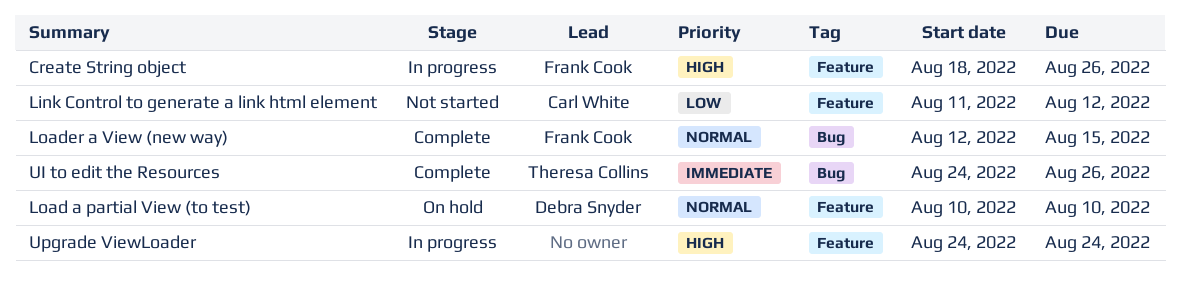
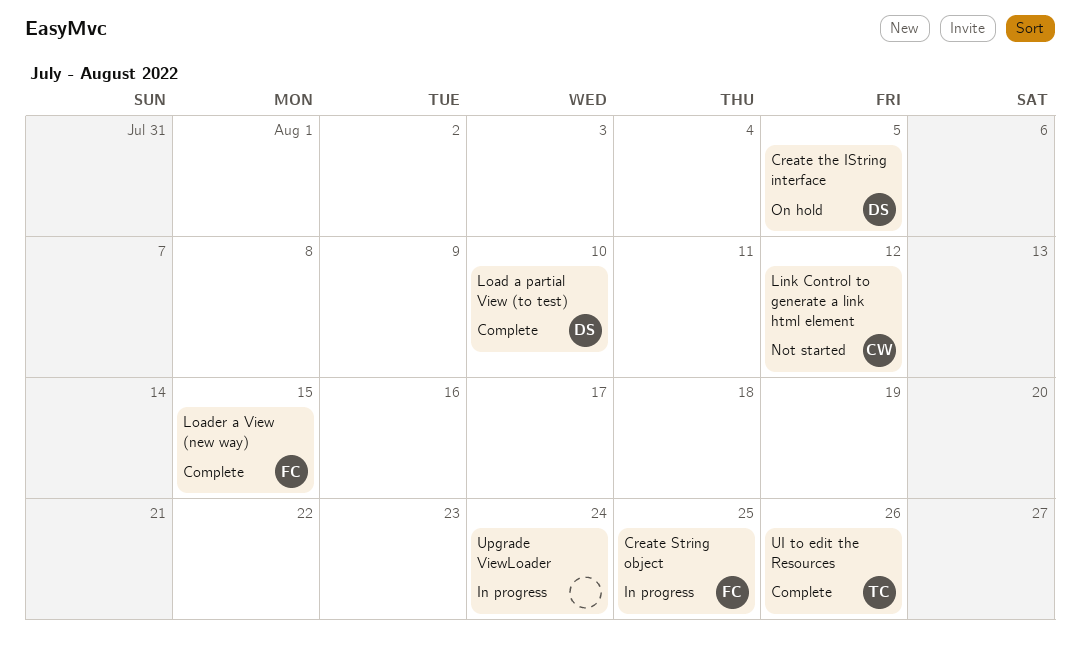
Create String object, due: Aug 26 -> Aug 25
Create the IString interface: none -> present
Load a partial View (to test), status: On hold -> Complete

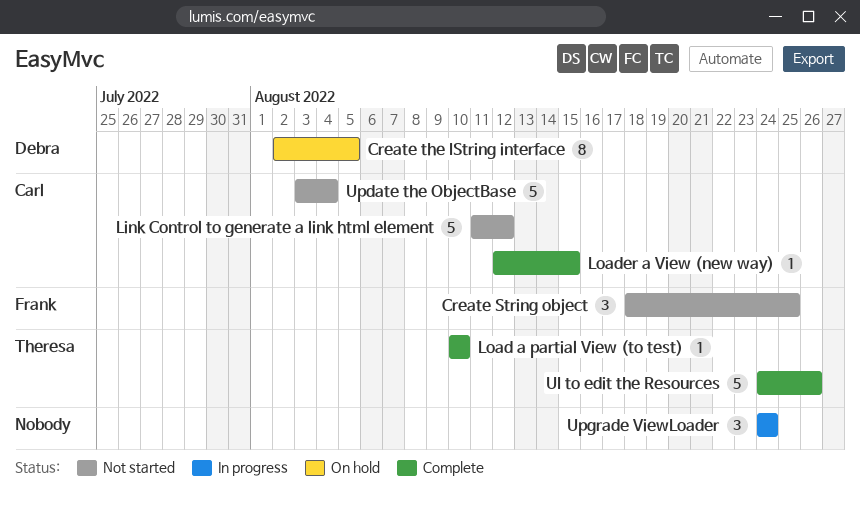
Create String object, status: In progress -> Not started
Load a partial View (to test), owner: Debra -> Theresa
Loader a View (new way), owner: Frank -> Carl
Update the ObjectBase: none -> present

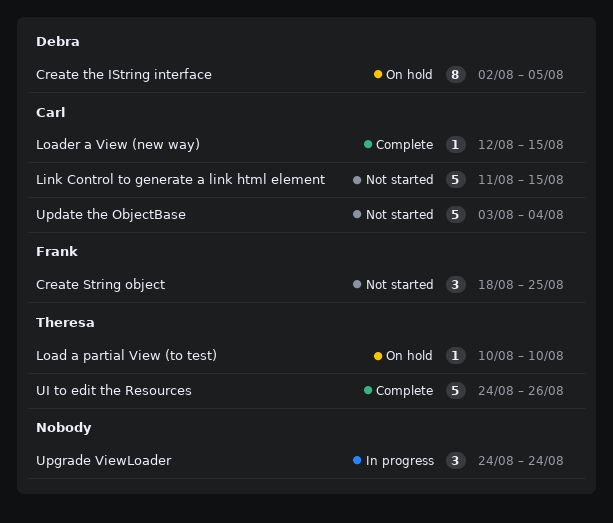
Link Control to generate a link html element, due: Aug 12 -> Aug 15
Load a partial View (to test), status: Complete -> On hold

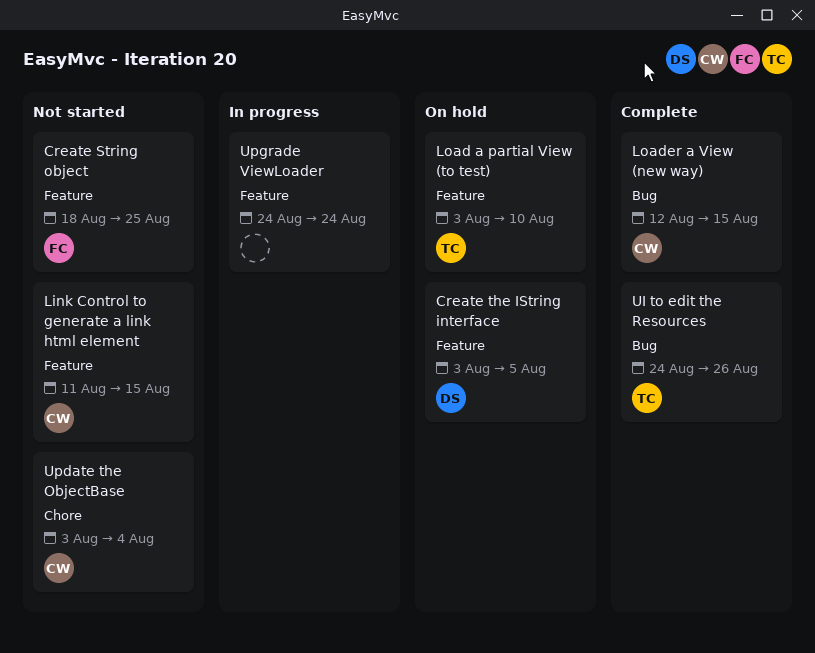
Create the IString interface, start: Aug 2 -> Aug 3
Load a partial View (to test), start: Aug 10 -> Aug 3

